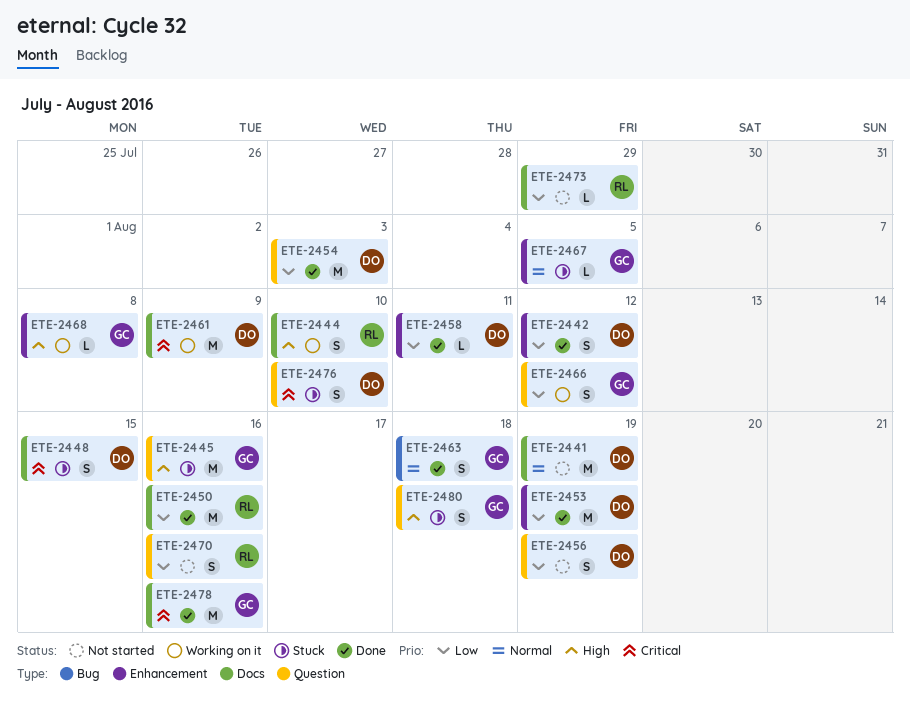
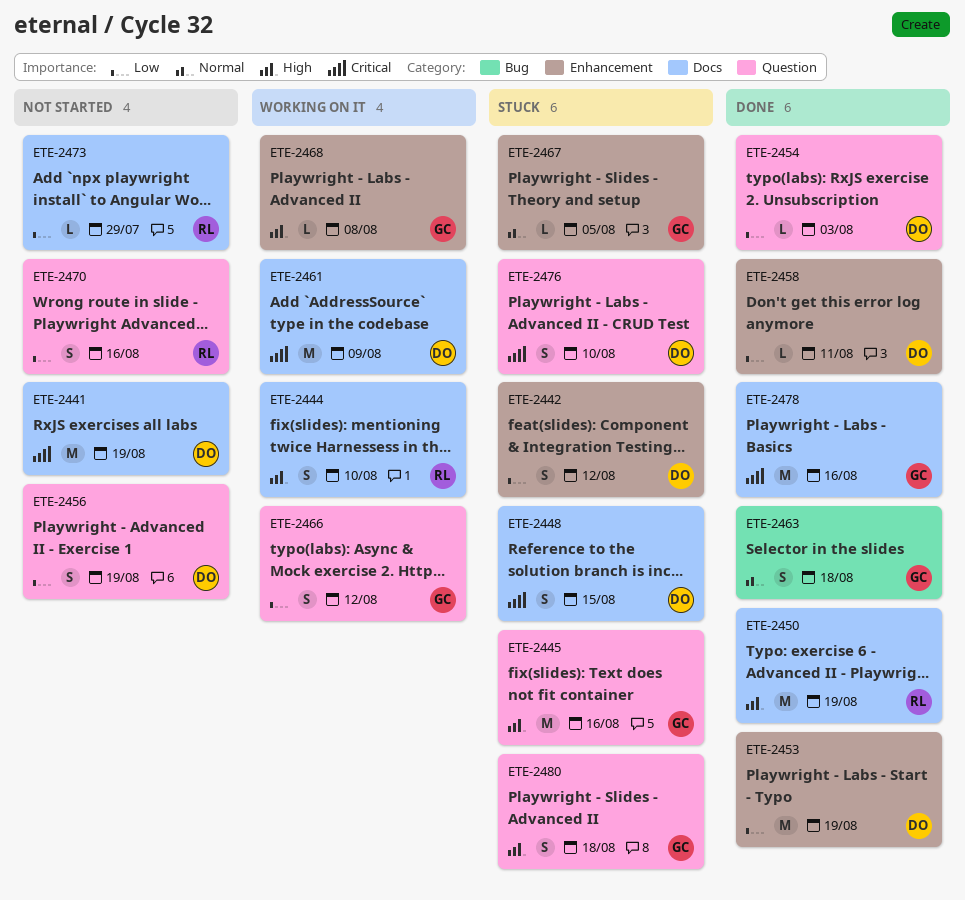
ETE-2441, priority: Normal -> Critical
ETE-2442, status: Done -> Stuck
ETE-2450, priority: Low -> High
ETE-2450, due: Aug 16 -> Aug 19
ETE-2454, estimate: M -> L

